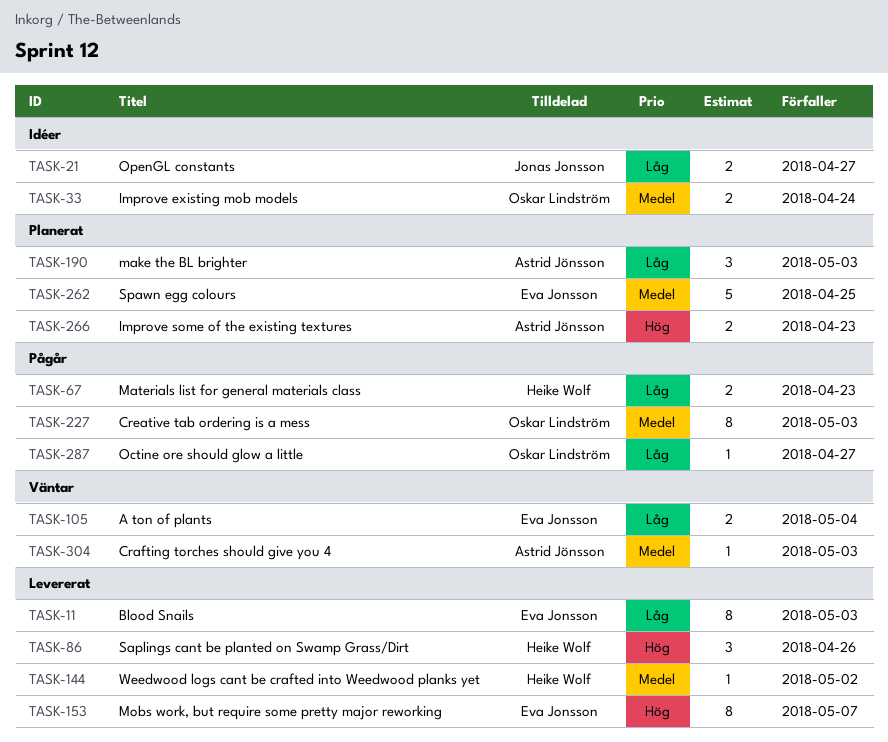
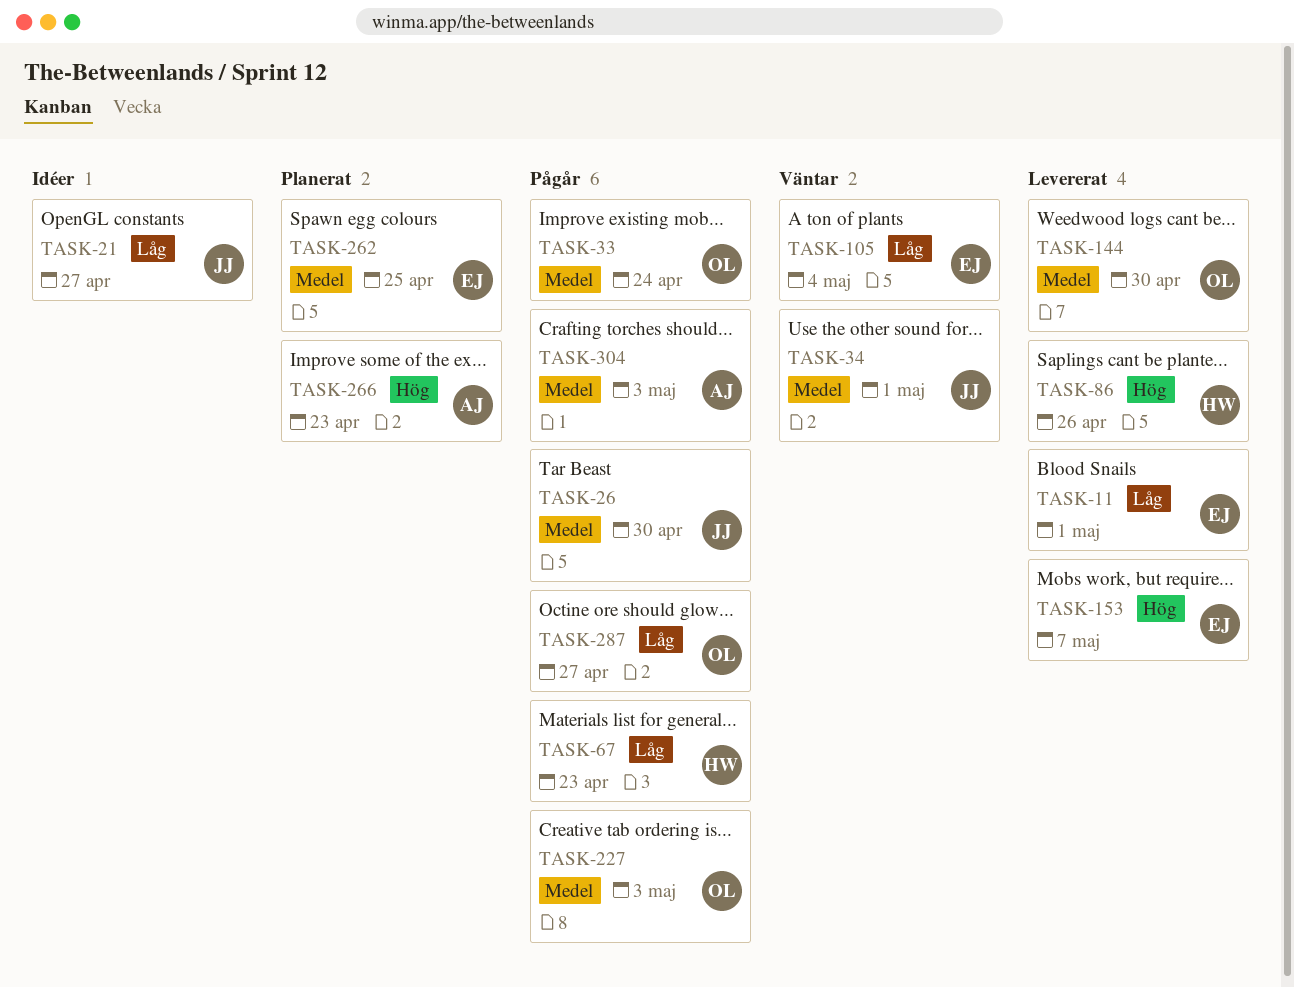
TASK-11, due: May 3 -> May 1
TASK-26: none -> present
TASK-33, status: Idéer -> Pågår
TASK-34: none -> present
TASK-144, owner: Heike Wolf -> Oskar Lindström
TASK-144, due: May 2 -> Apr 30
TASK-190: present -> none
TASK-304, status: Väntar -> Pågår

